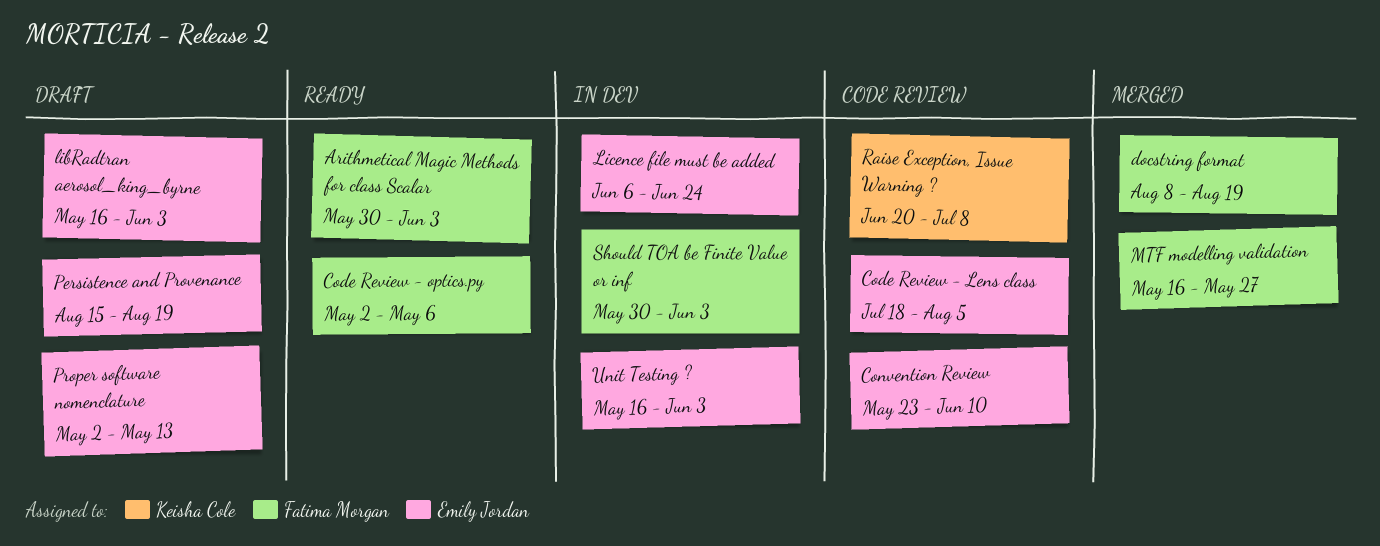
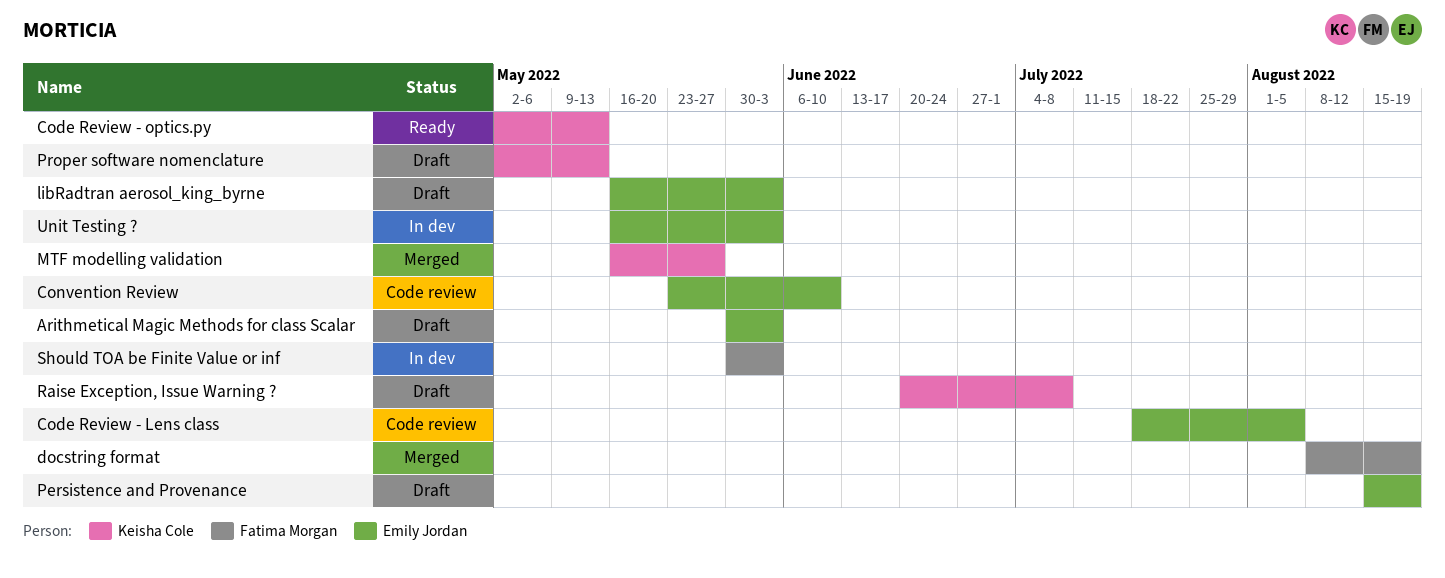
Arithmetical Magic Methods for class Scalar, status: Ready -> Draft
Arithmetical Magic Methods for class Scalar, owner: Fatima Morgan -> Emily Jordan
Code Review - optics.py, owner: Fatima Morgan -> Keisha Cole
Code Review - optics.py, due: May 6 -> May 13
Licence file must be added: present -> none
MTF modelling validation, owner: Fatima Morgan -> Keisha Cole
Proper software nomenclature, owner: Emily Jordan -> Keisha Cole
Raise Exception, Issue Warning ?, status: Code review -> Draft

